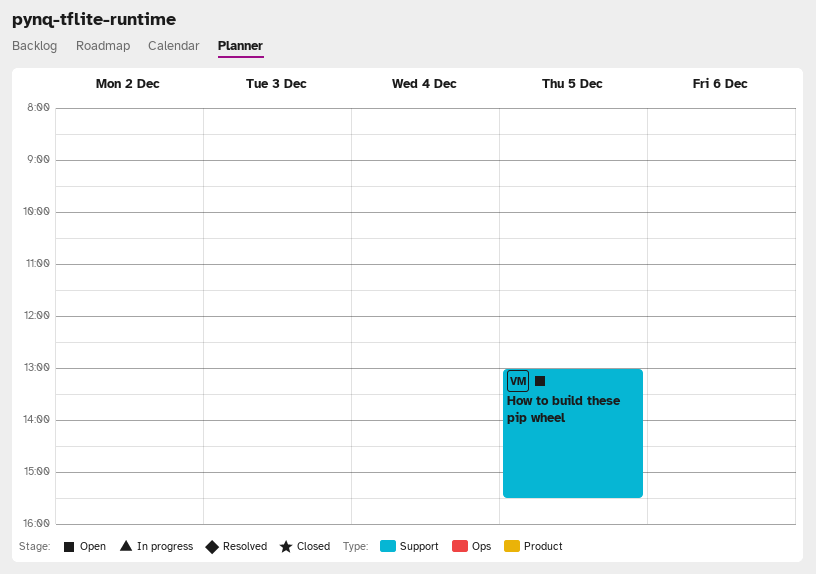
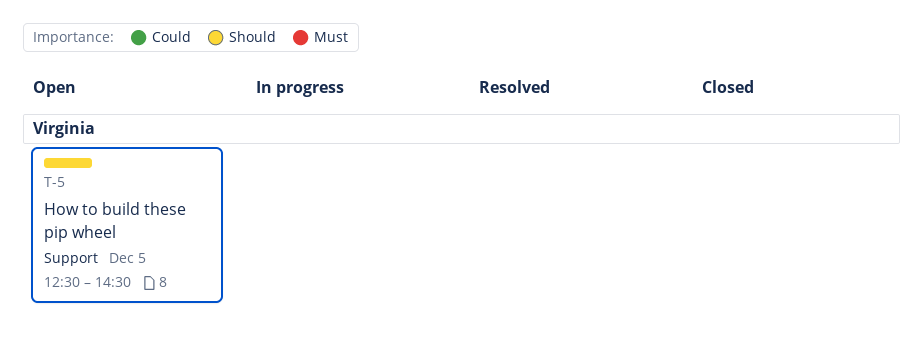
How to build these pip wheel, begins: 13:00 -> 12:30
How to build these pip wheel, ends: 15:30 -> 14:30

